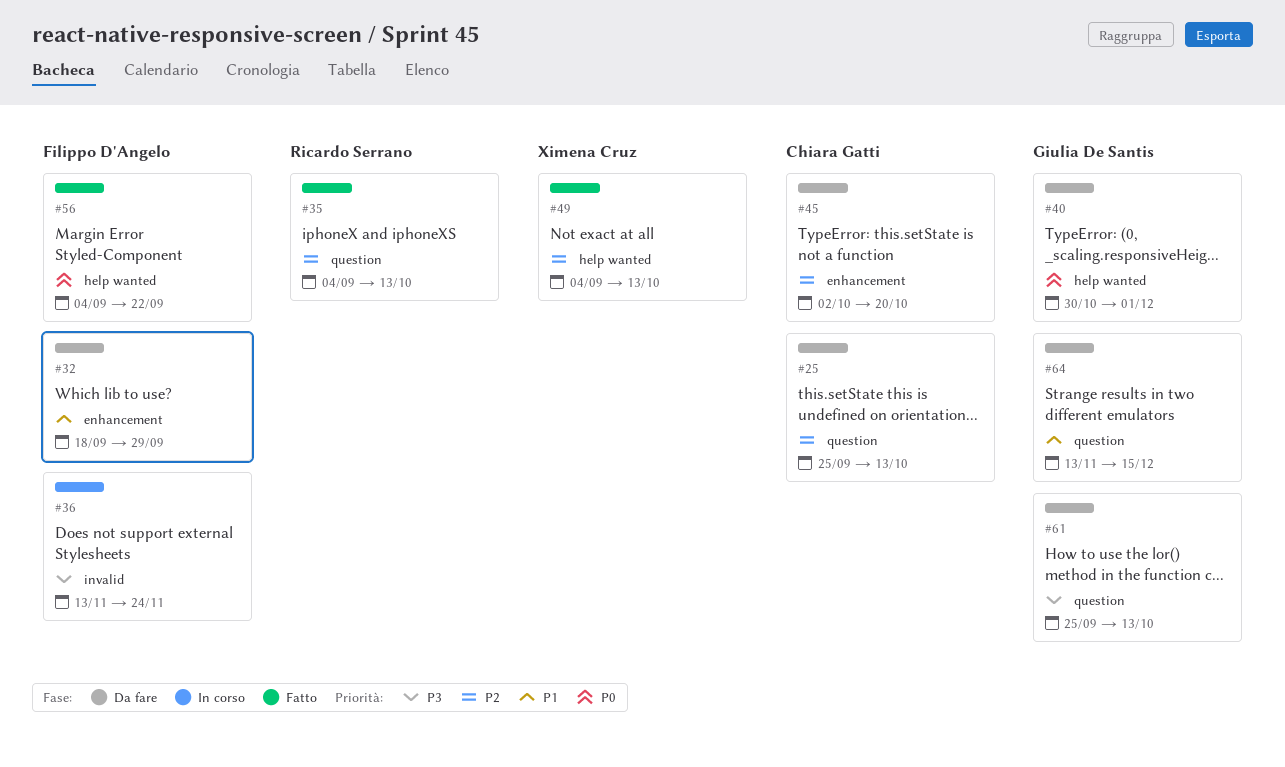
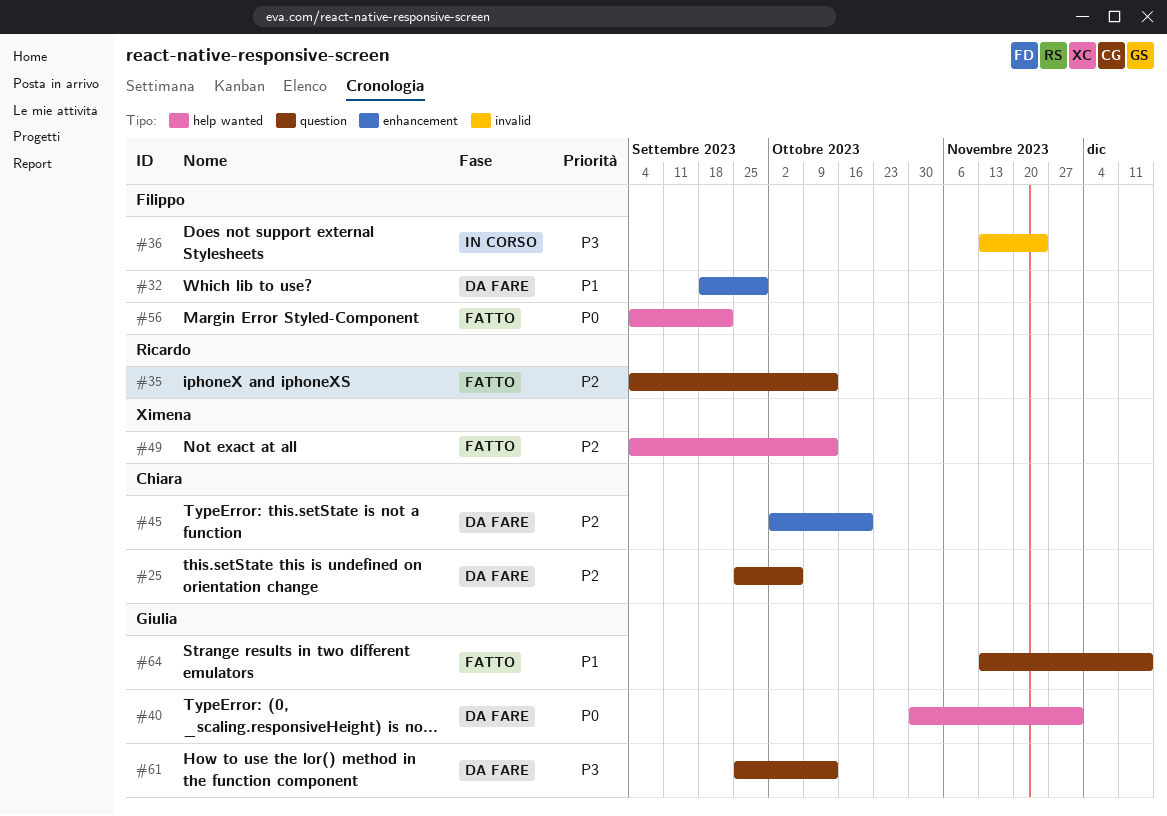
#25, due: Oct 13 -> Oct 6
#64, status: Da fare -> Fatto

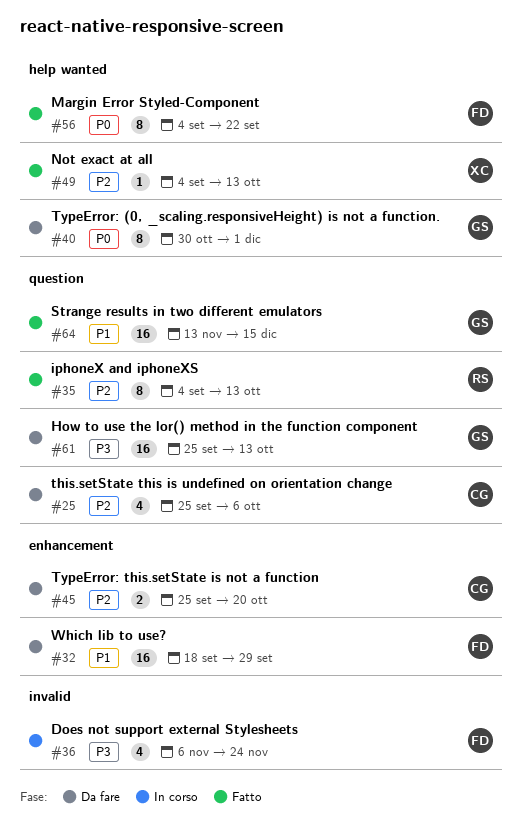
#36, start: Nov 13 -> Nov 6
#45, start: Oct 2 -> Sep 25

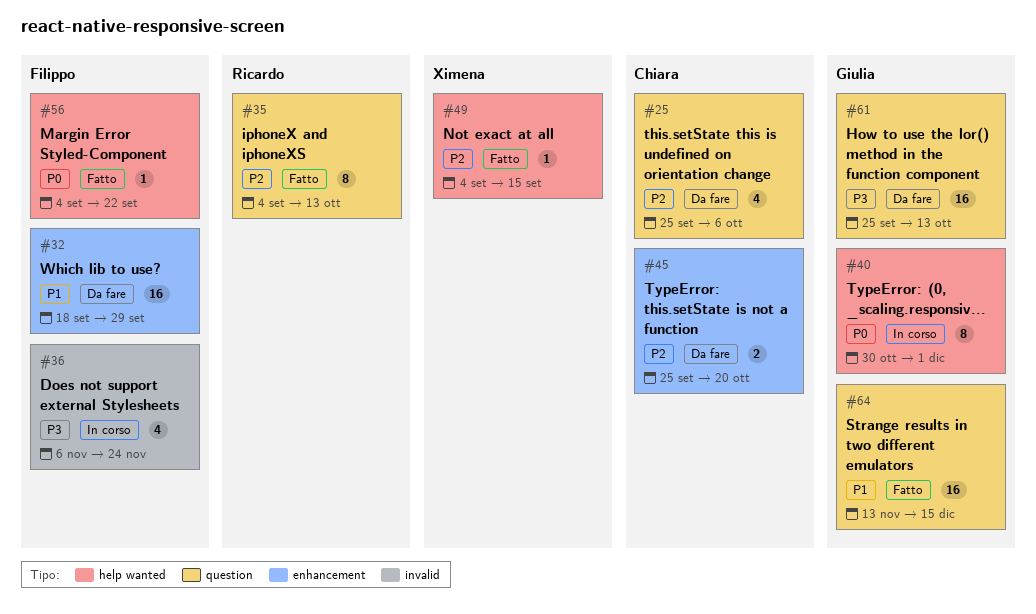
#40, status: Da fare -> In corso
#49, due: Oct 13 -> Sep 15
#56, estimate: 8 -> 1

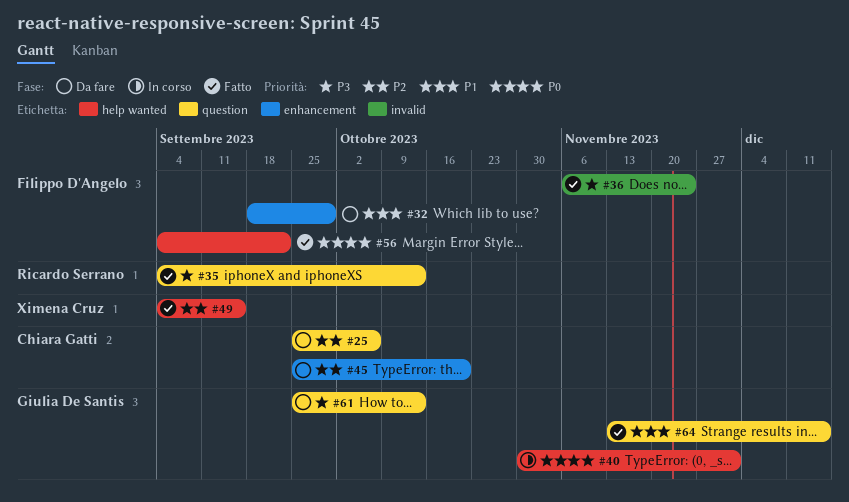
#35, priority: P2 -> P3
#36, status: In corso -> Fatto

